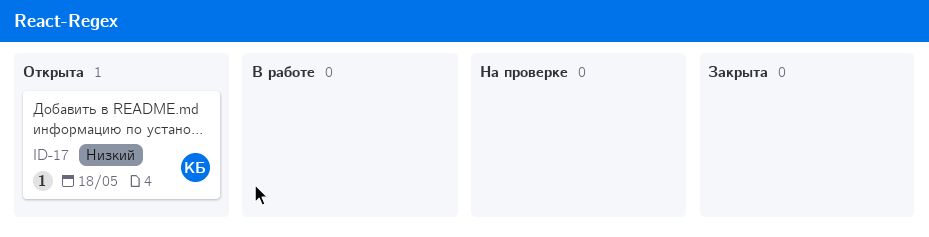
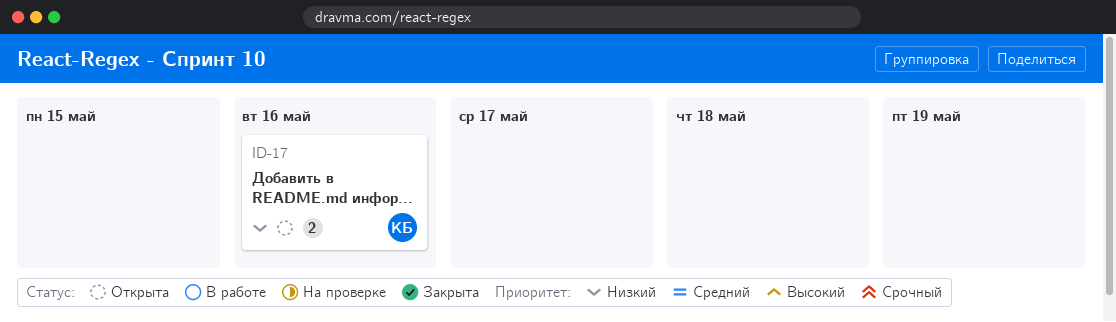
ID-17, estimate: 1 -> 2
ID-17, due: May 18 -> May 16

